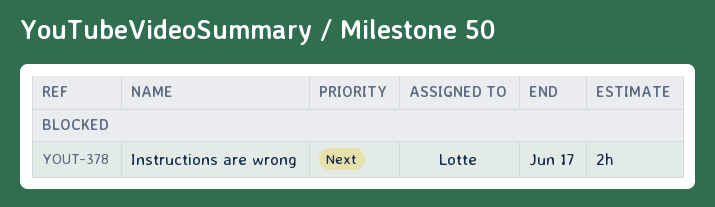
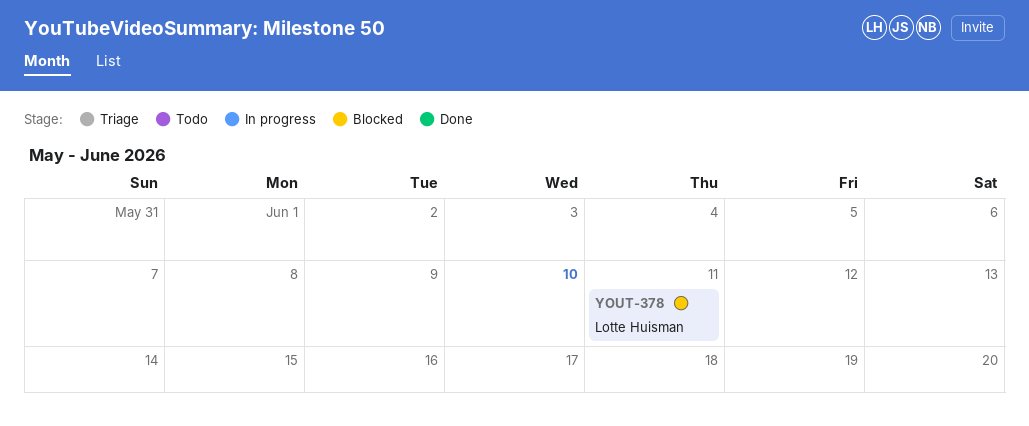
YOUT-378, due: Jun 17 -> Jun 11

